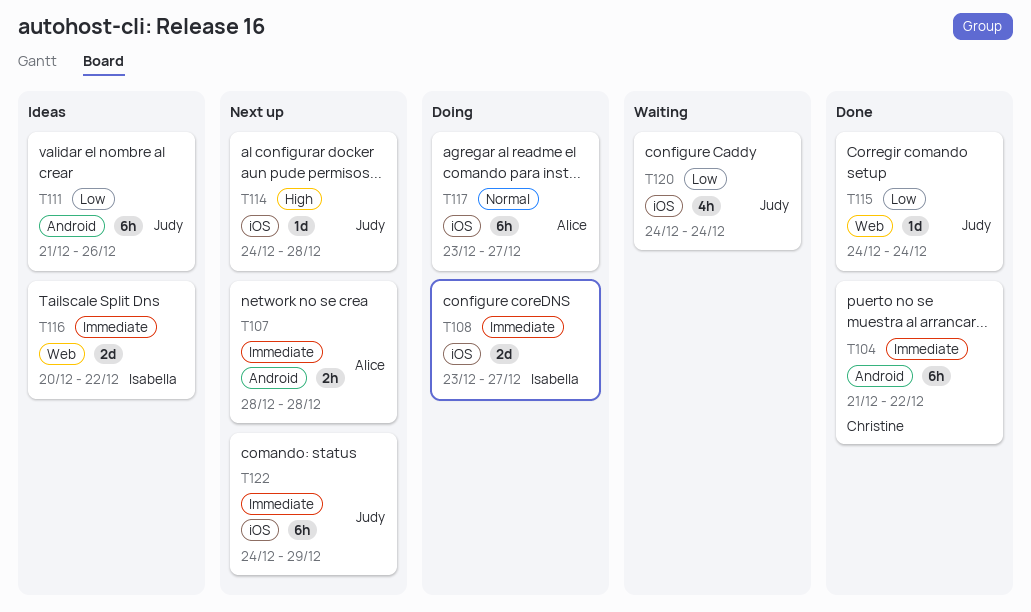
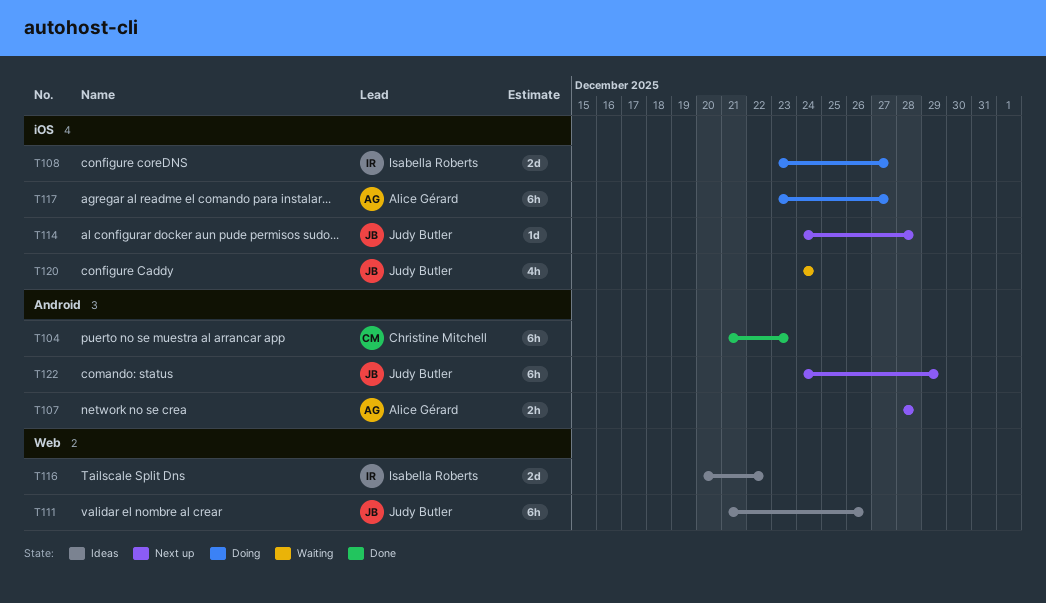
T104, due: Dec 22 -> Dec 23
T111, label: Android -> Web
T115: present -> none
T122, label: iOS -> Android

